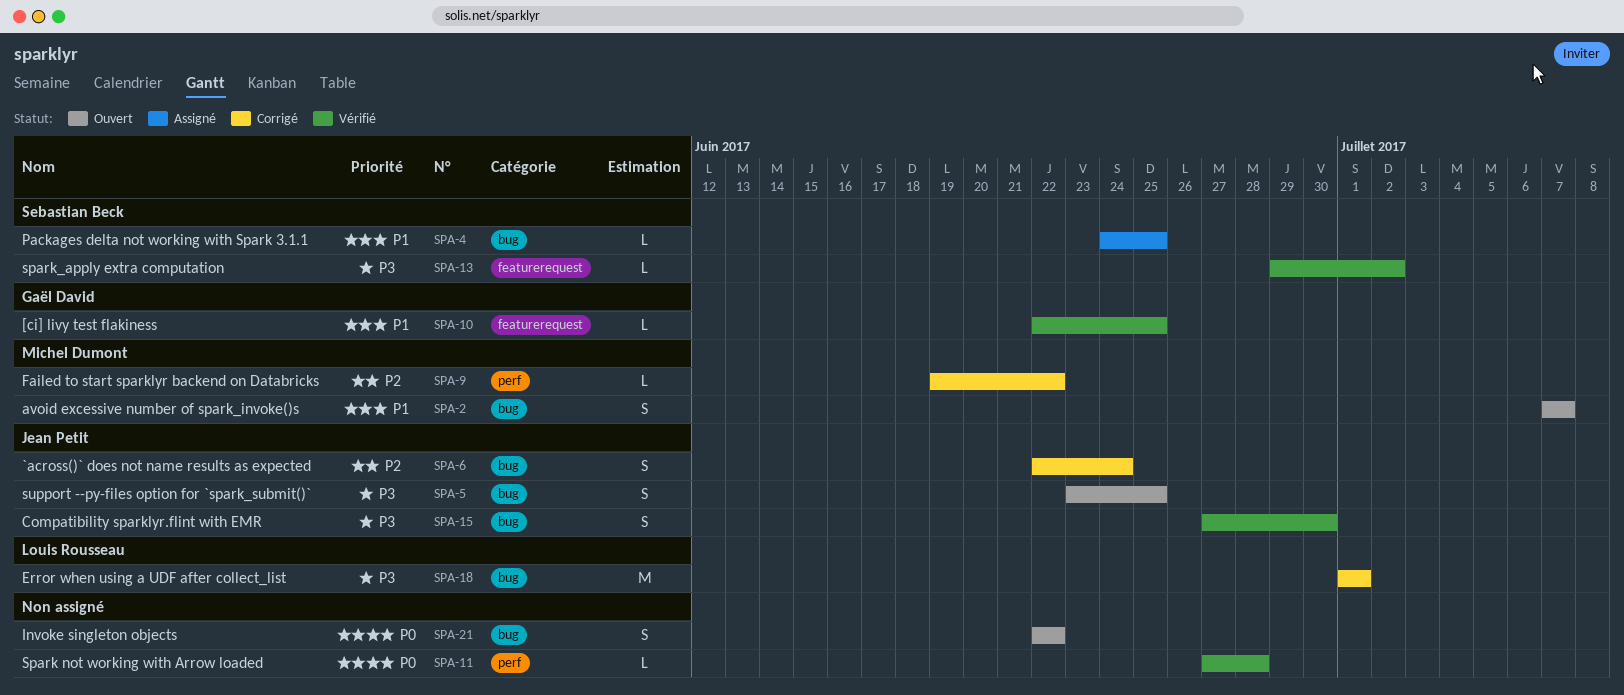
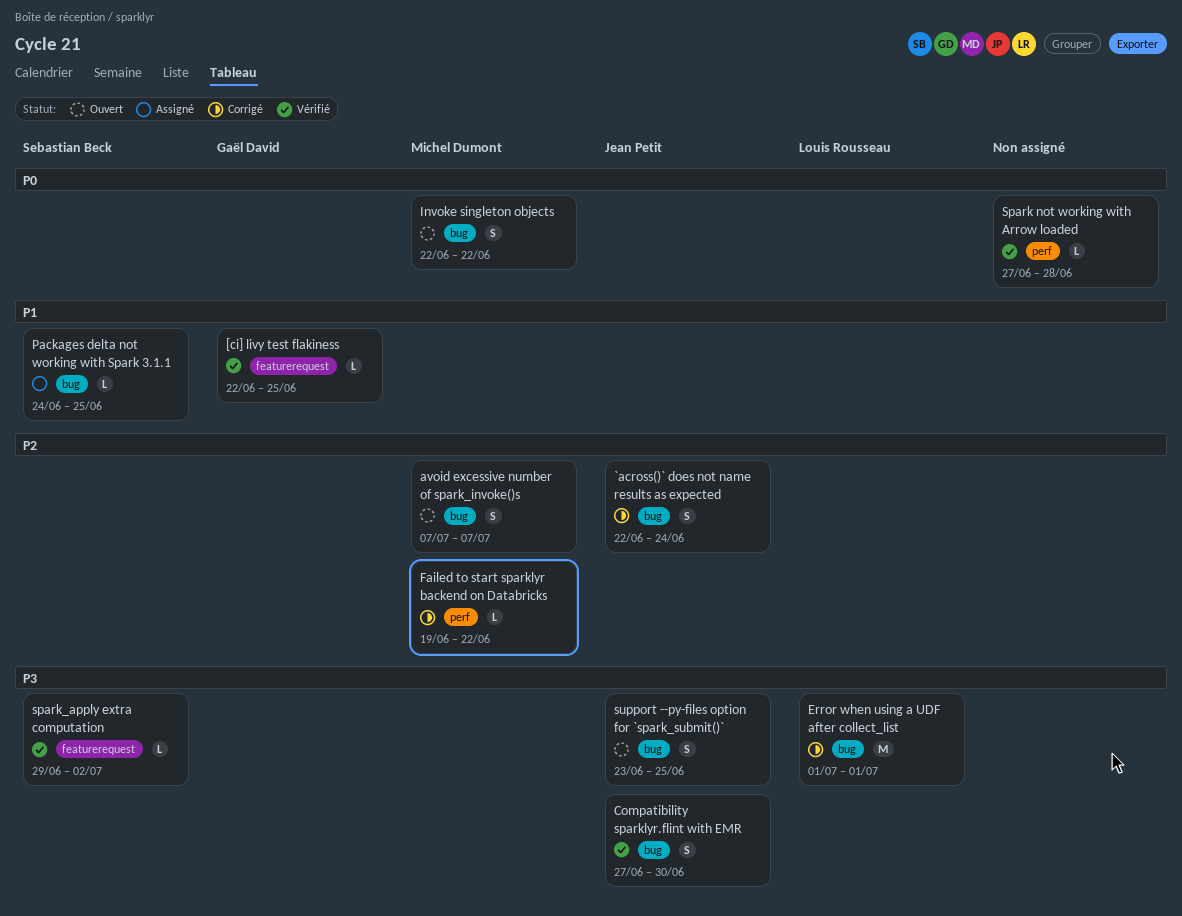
avoid excessive number of spark_invoke()s, priority: P1 -> P2
Invoke singleton objects, owner: none -> Michel Dumont

